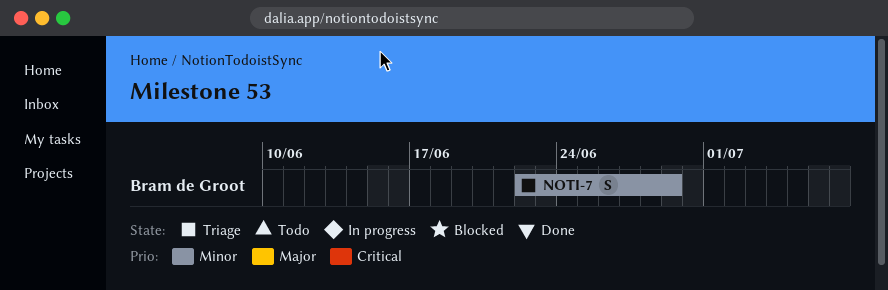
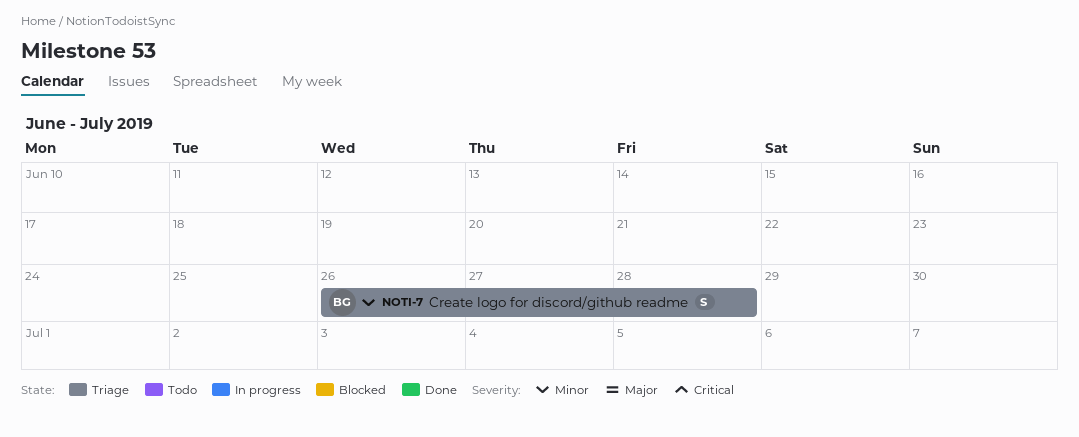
NOTI-7, start: Jun 22 -> Jun 26
NOTI-7, due: Jun 29 -> Jun 28

